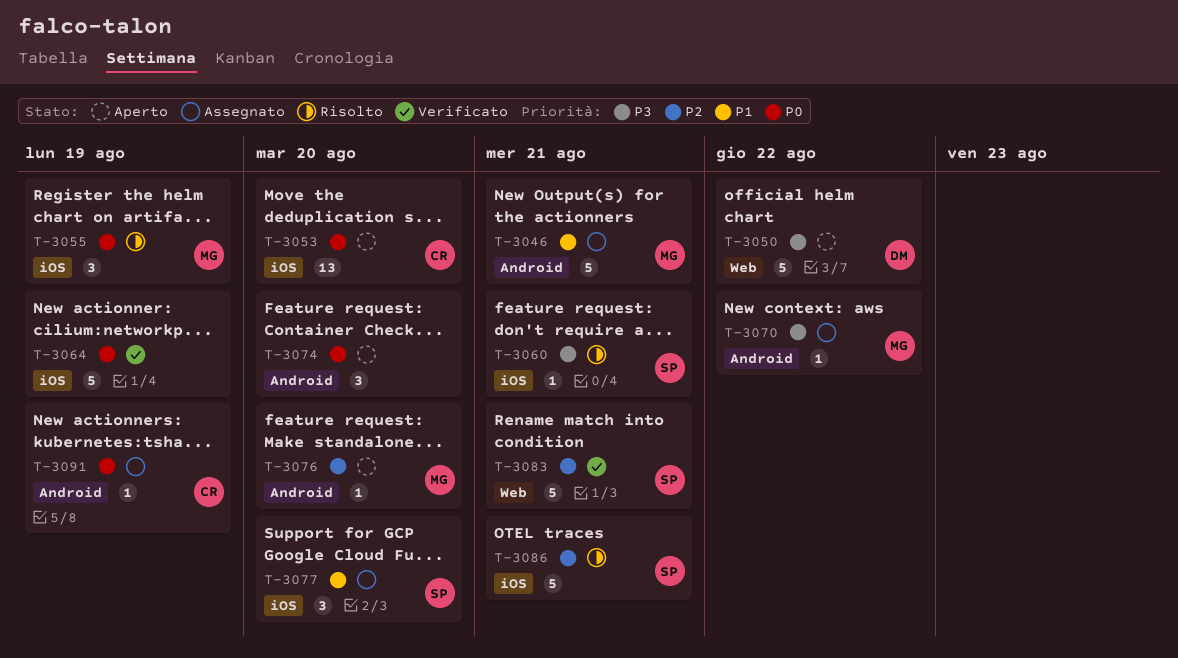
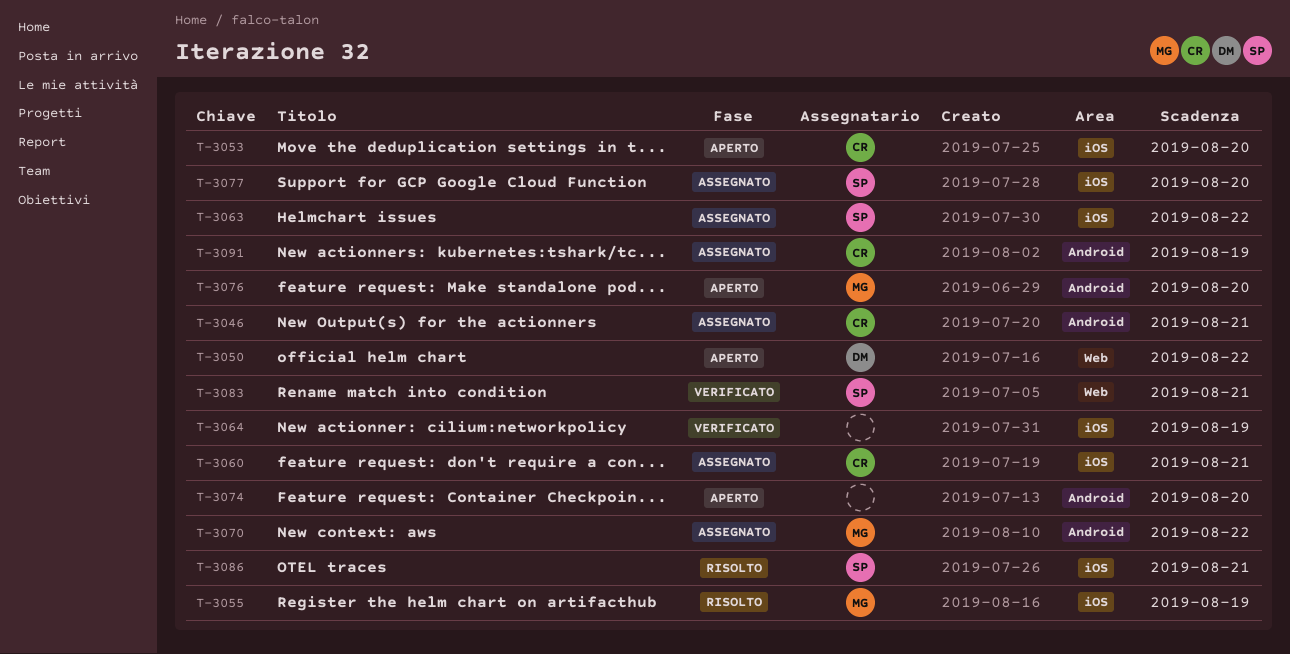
T-3046, owner: MG -> CR
T-3060, status: Risolto -> Assegnato
T-3060, owner: SP -> CR
T-3063: none -> present

